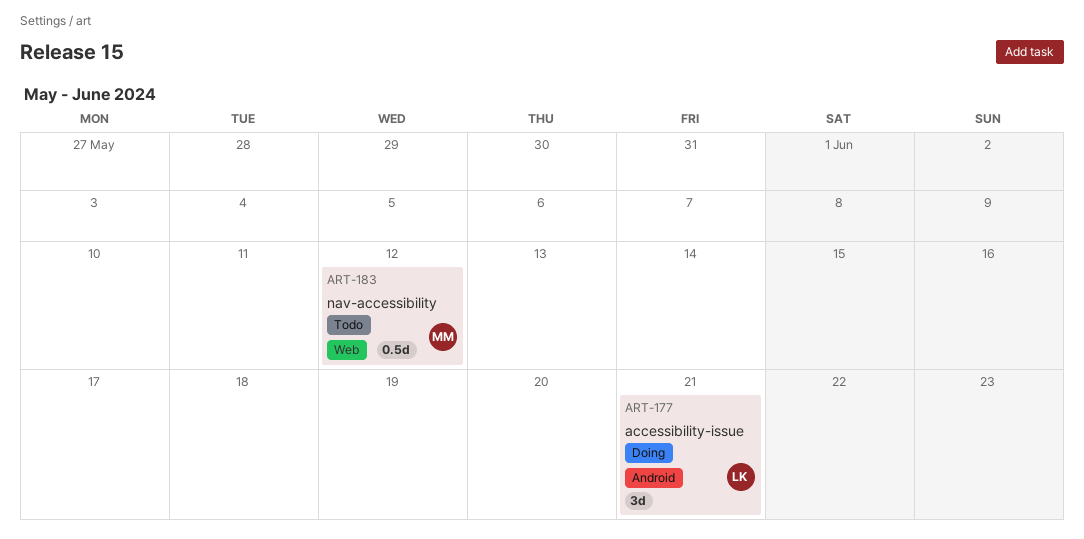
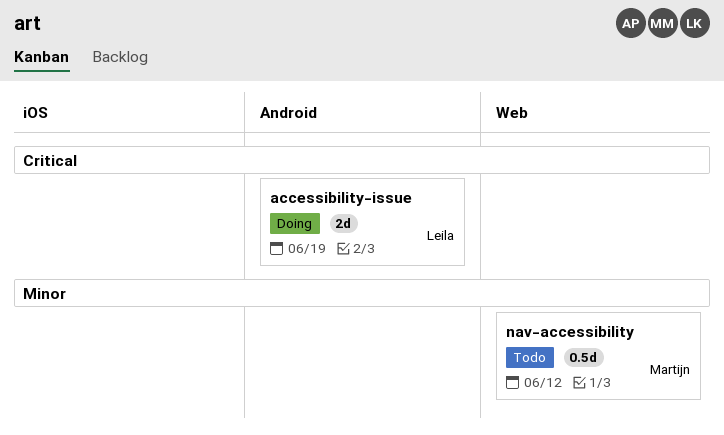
accessibility-issue, estimate: 3d -> 2d
accessibility-issue, due: Jun 21 -> Jun 19

